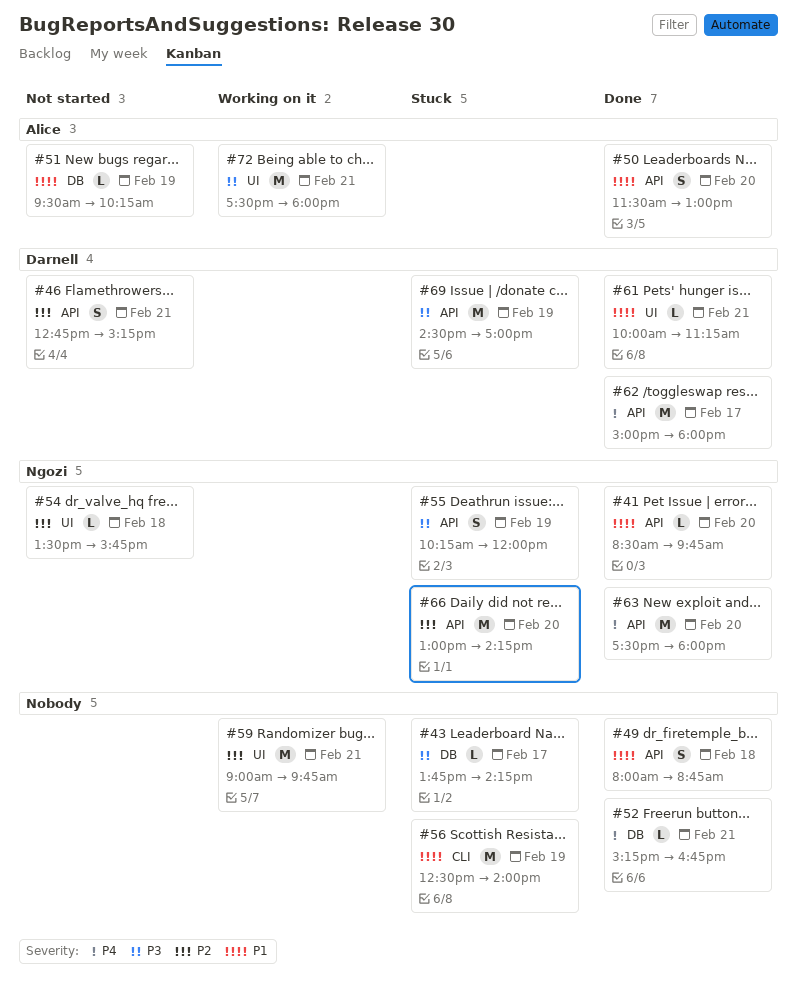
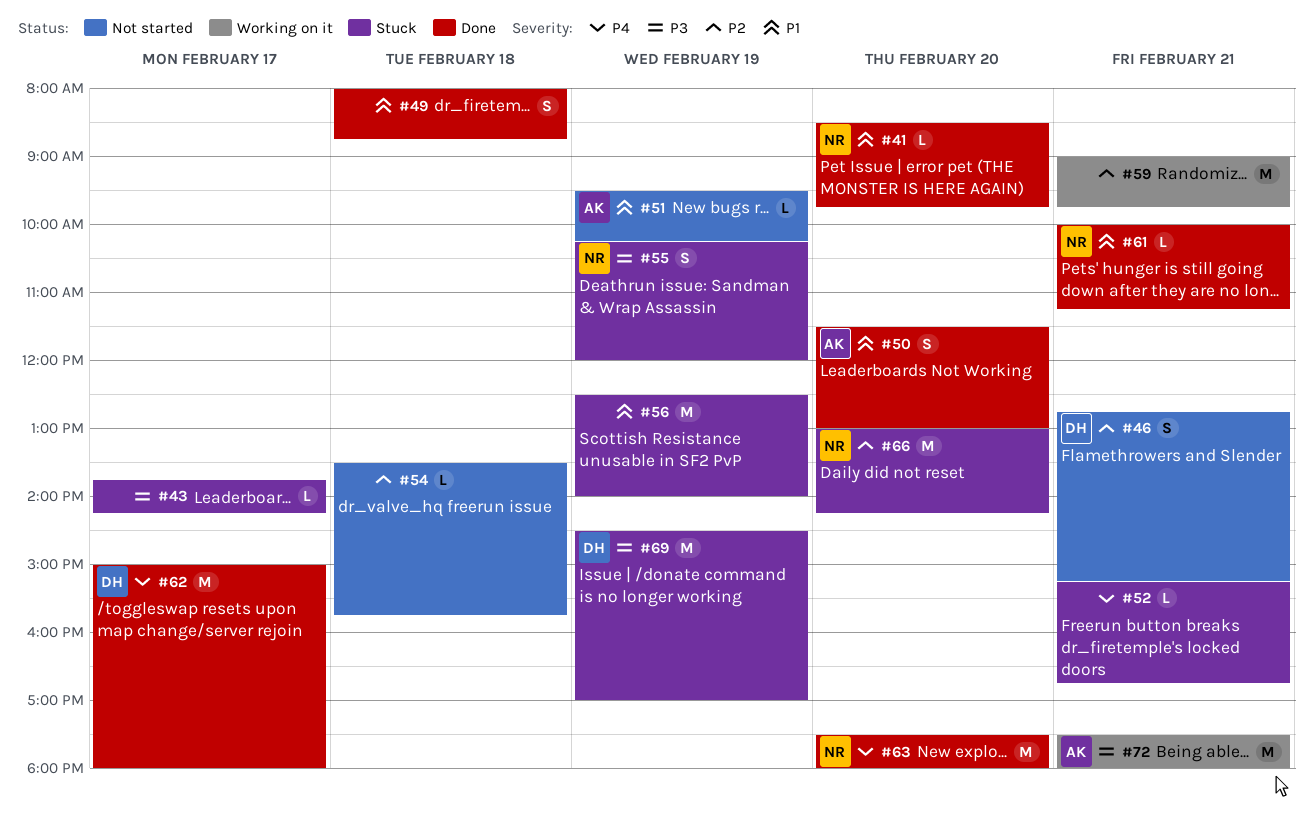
#52, status: Done -> Stuck
#54, owner: Ngozi -> none
#61, owner: Darnell -> Ngozi

